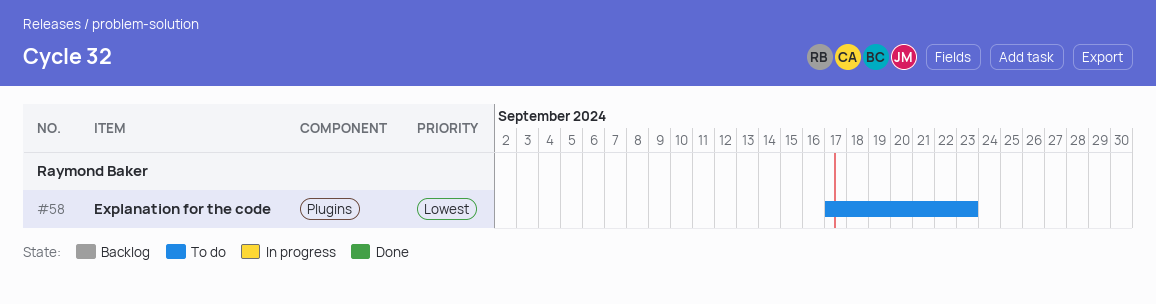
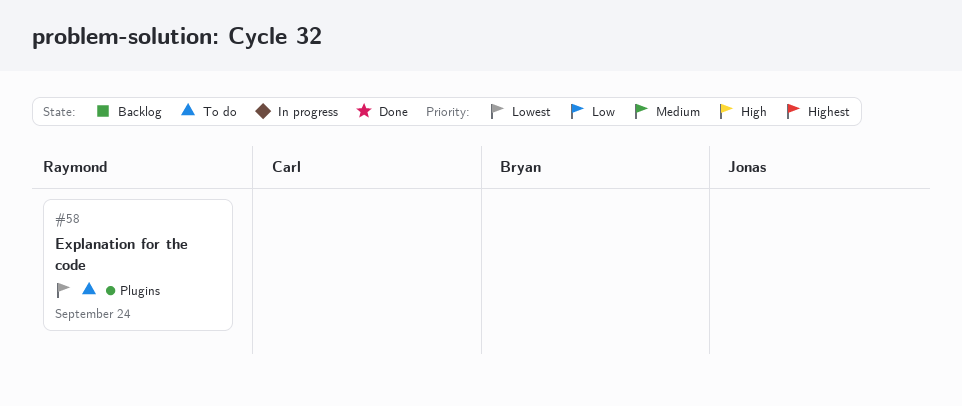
#58, due: Sep 23 -> Sep 24

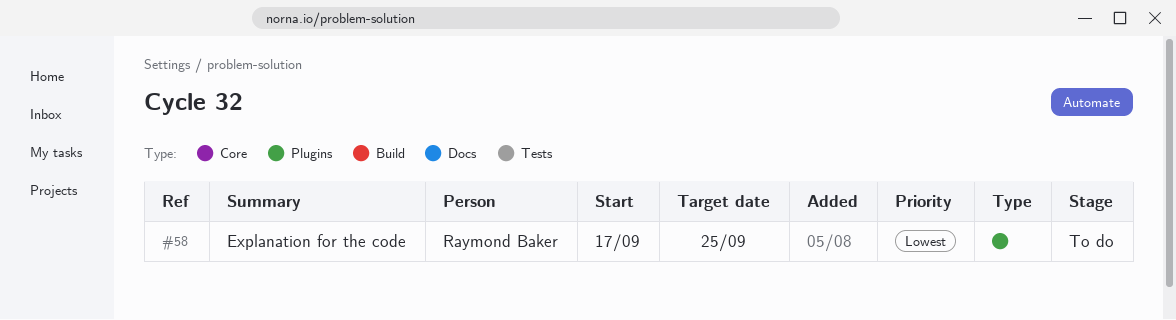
#58, due: Sep 24 -> Sep 25

